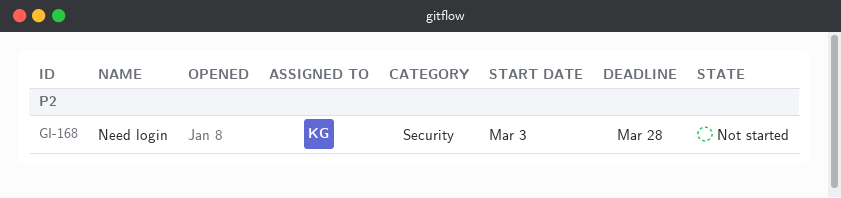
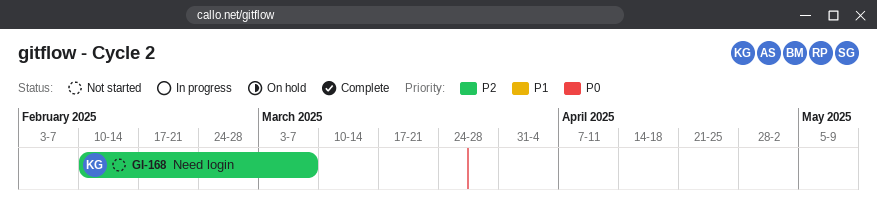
GI-168, start: Mar 3 -> Feb 10
GI-168, due: Mar 28 -> Mar 7

